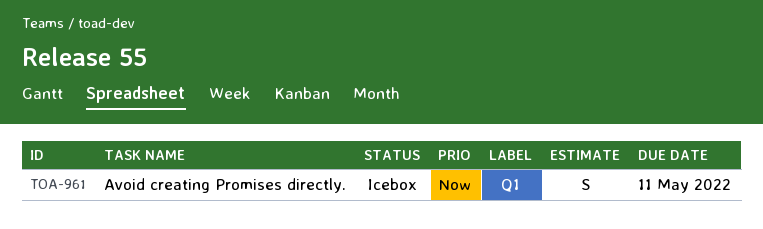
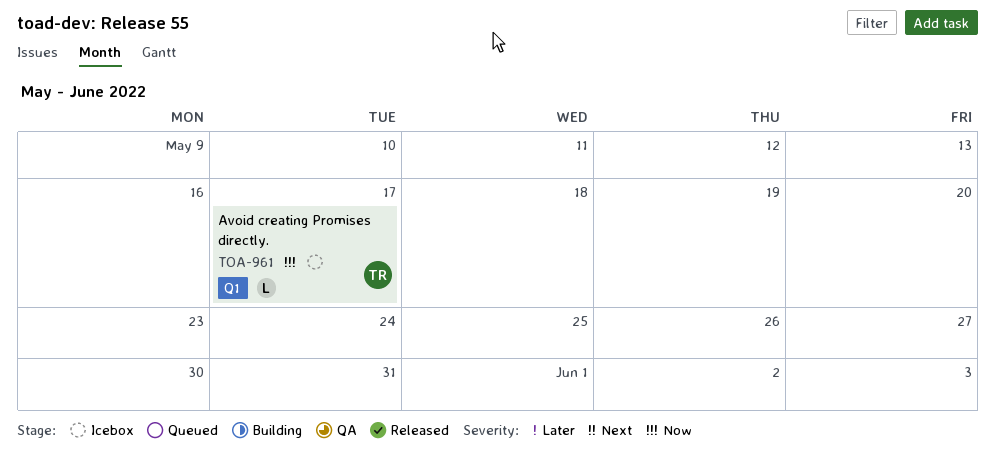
TOA-961, estimate: S -> L
TOA-961, due: May 11 -> May 17

